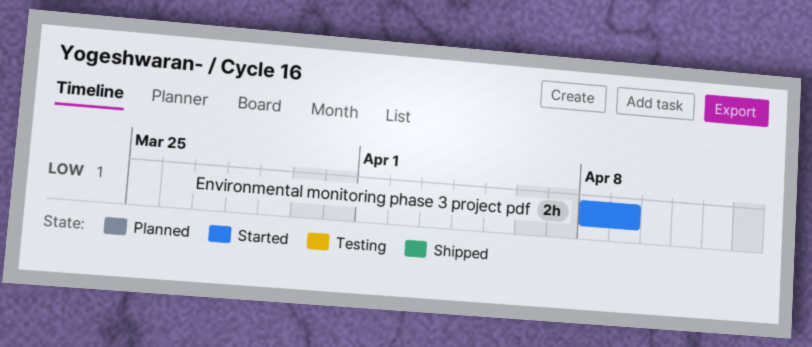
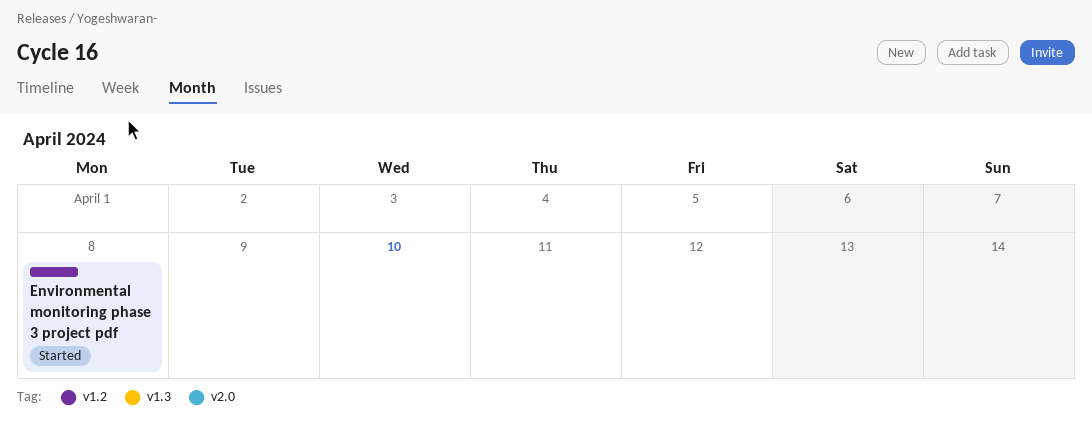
Environmental monitoring phase 3 project pdf, due: Apr 9 -> Apr 8

